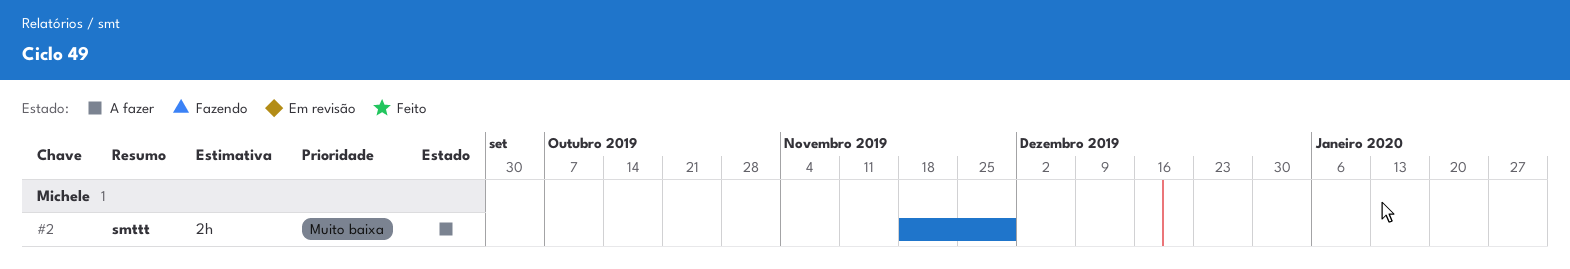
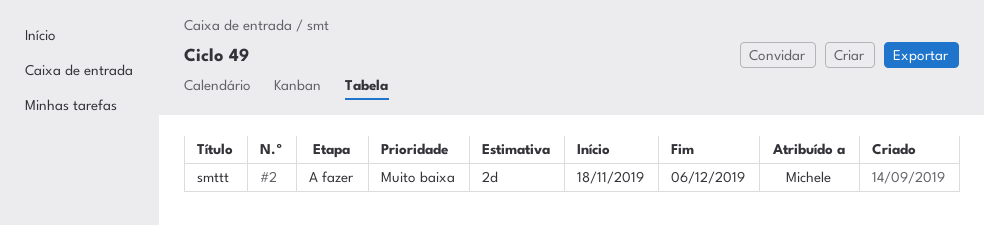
#2, estimate: 2h -> 2d
#2, due: Nov 29 -> Dec 6

